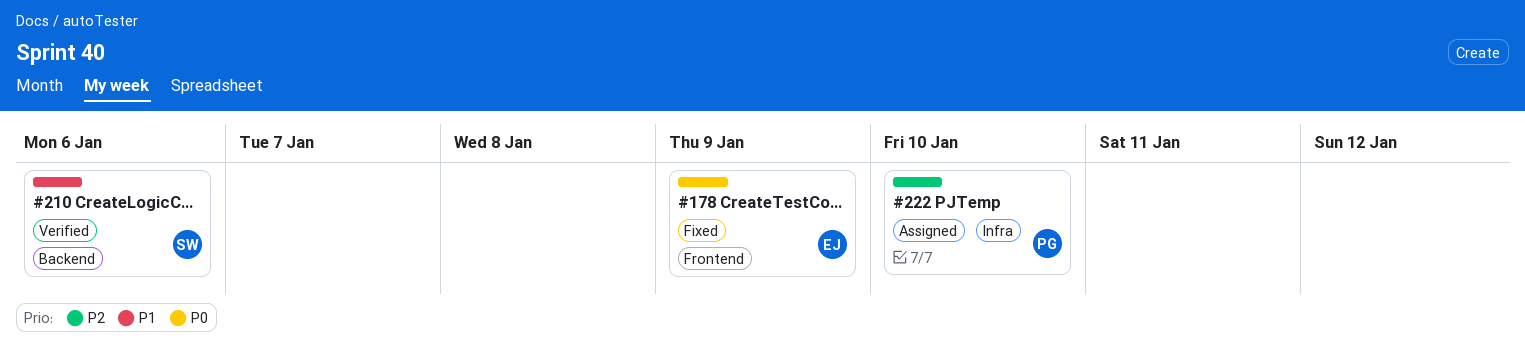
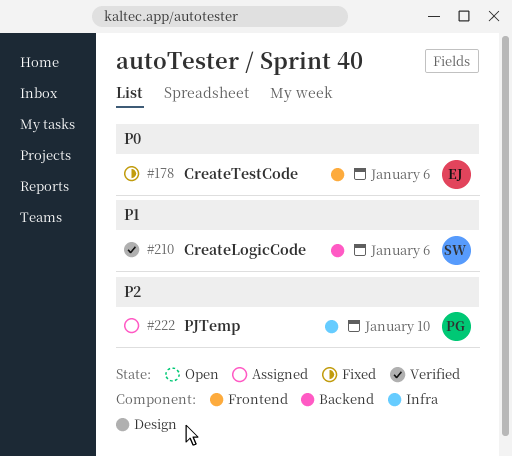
#178, due: Jan 9 -> Jan 6

